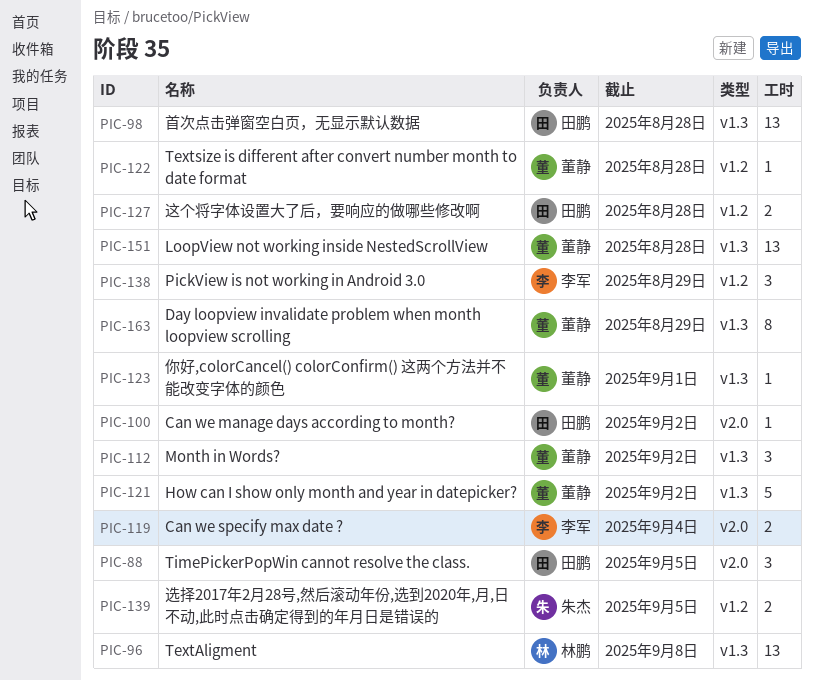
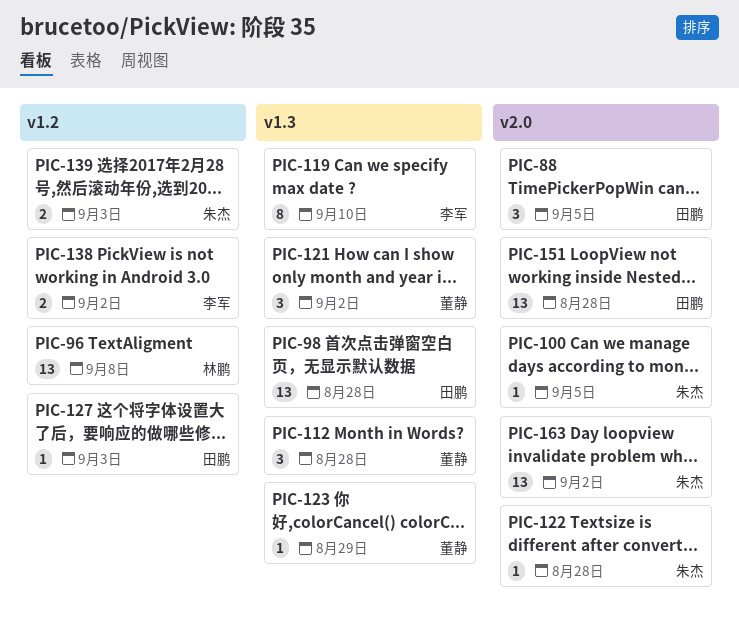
PIC-96, label: v1.3 -> v1.2
PIC-100, owner: 田鹏 -> 朱杰
PIC-100, due: Sep 2 -> Sep 5
PIC-112, due: Sep 2 -> Aug 28
PIC-119, label: v2.0 -> v1.3
PIC-119, estimate: 2 -> 8
PIC-119, due: Sep 4 -> Sep 10
PIC-121, estimate: 5 -> 3
PIC-122, owner: 董静 -> 朱杰
PIC-122, label: v1.2 -> v2.0
PIC-123, due: Sep 1 -> Aug 29
PIC-127, estimate: 2 -> 1
PIC-127, due: Aug 28 -> Sep 3
PIC-138, estimate: 3 -> 2
PIC-138, due: Aug 29 -> Sep 2
PIC-139, due: Sep 5 -> Sep 3
PIC-151, owner: 董静 -> 田鹏
PIC-151, label: v1.3 -> v2.0
PIC-163, owner: 董静 -> 朱杰
PIC-163, label: v1.3 -> v2.0
PIC-163, estimate: 8 -> 13
PIC-163, due: Aug 29 -> Sep 2

